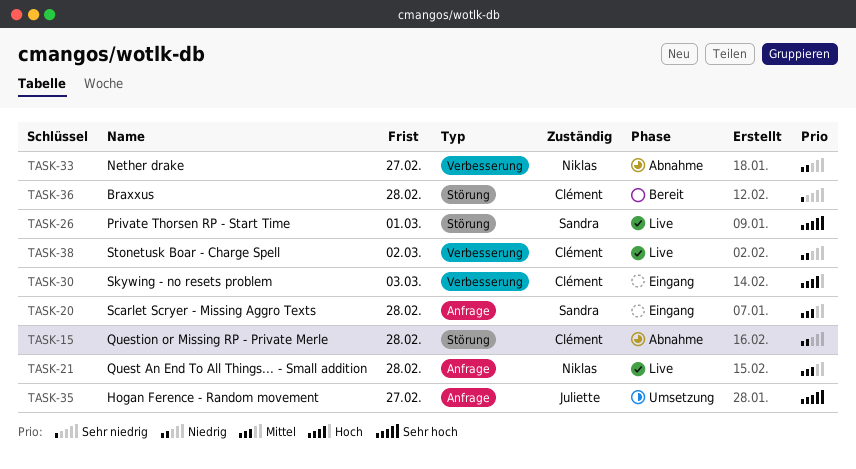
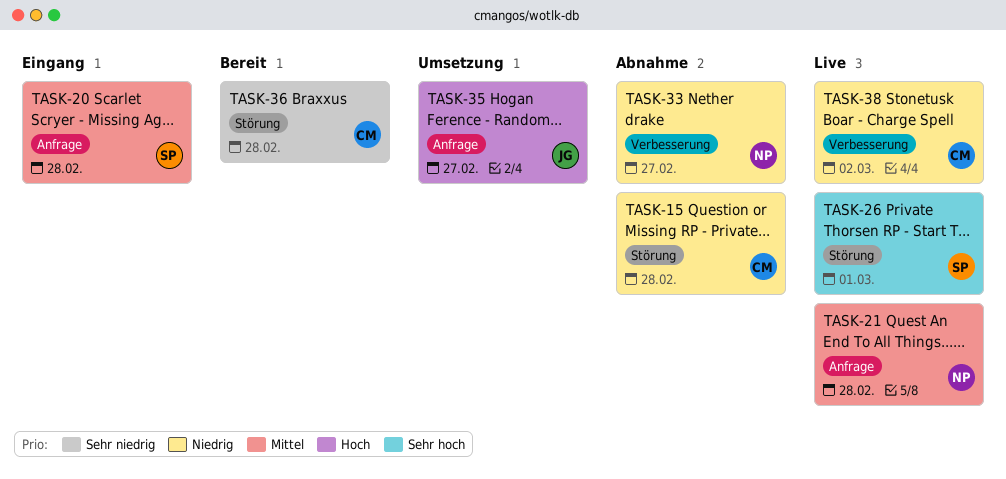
TASK-30: present -> none
TASK-35, priority: Sehr hoch -> Hoch

